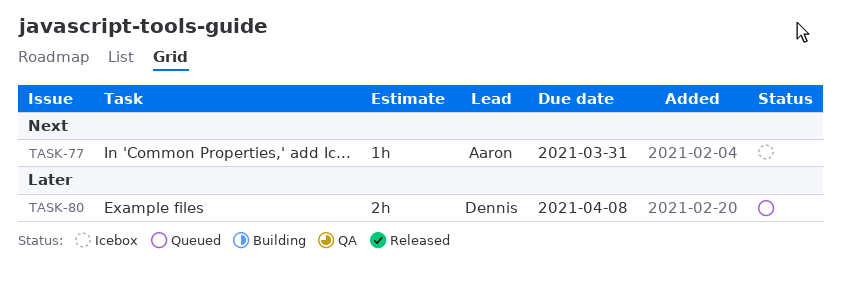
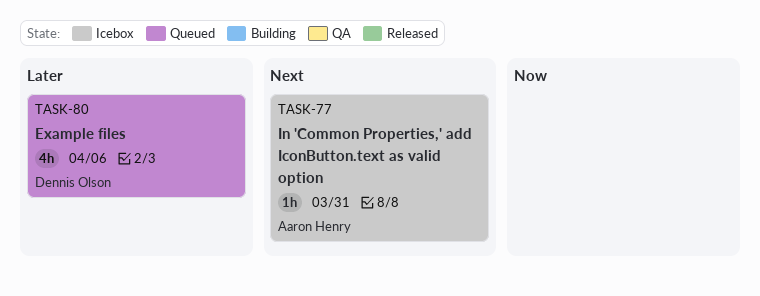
TASK-80, estimate: 2h -> 4h
TASK-80, due: Apr 8 -> Apr 6

